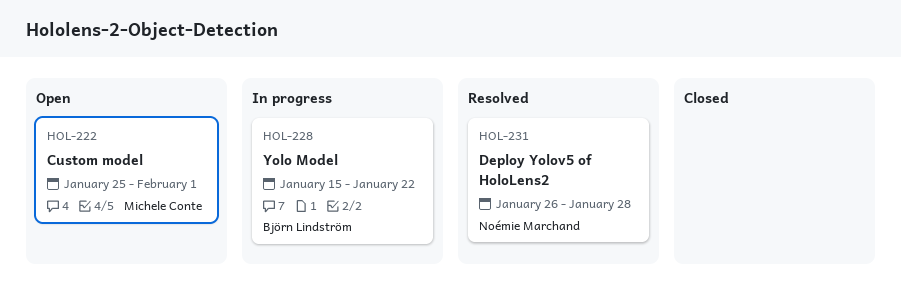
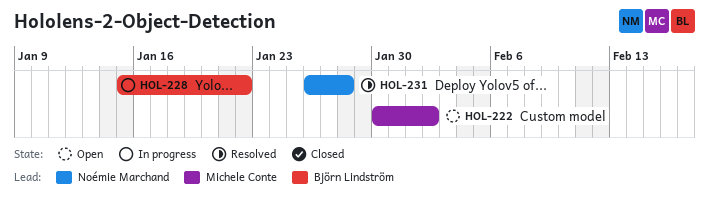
HOL-222, start: Jan 25 -> Jan 30
HOL-222, due: Feb 1 -> Feb 2

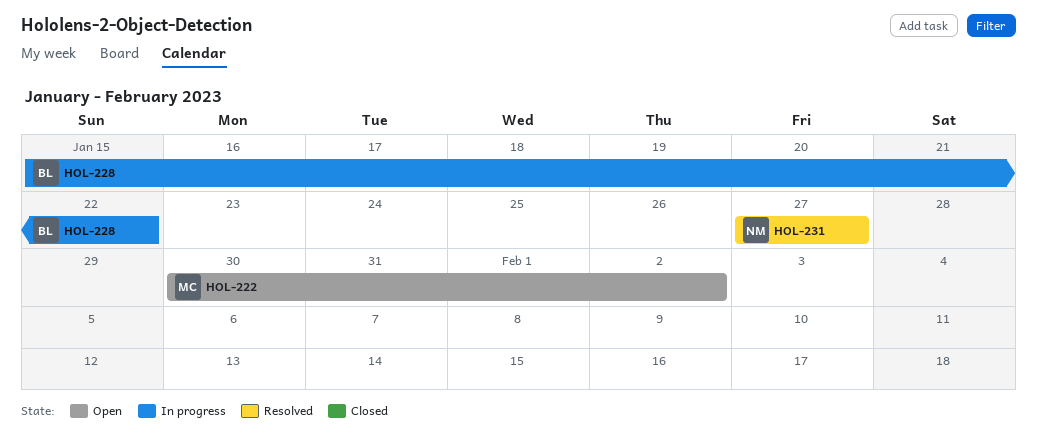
HOL-231, start: Jan 26 -> Jan 27
HOL-231, due: Jan 28 -> Jan 27

